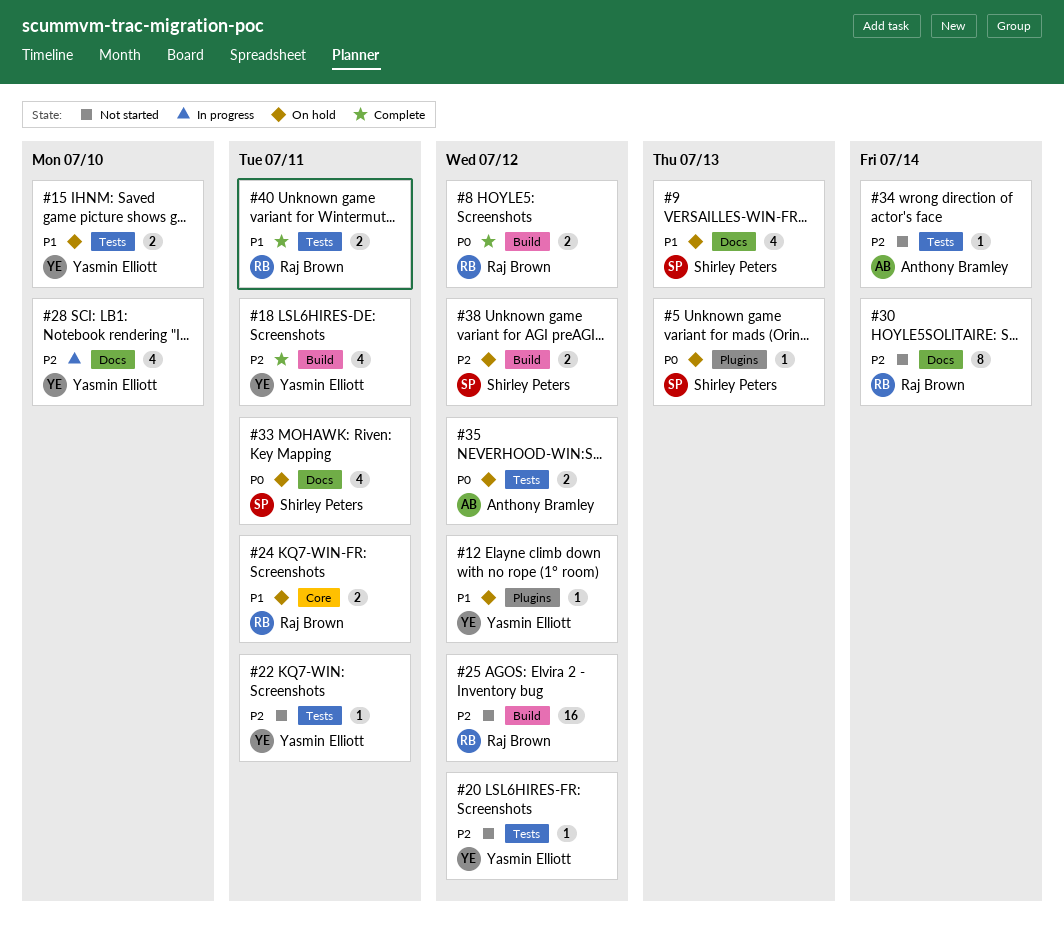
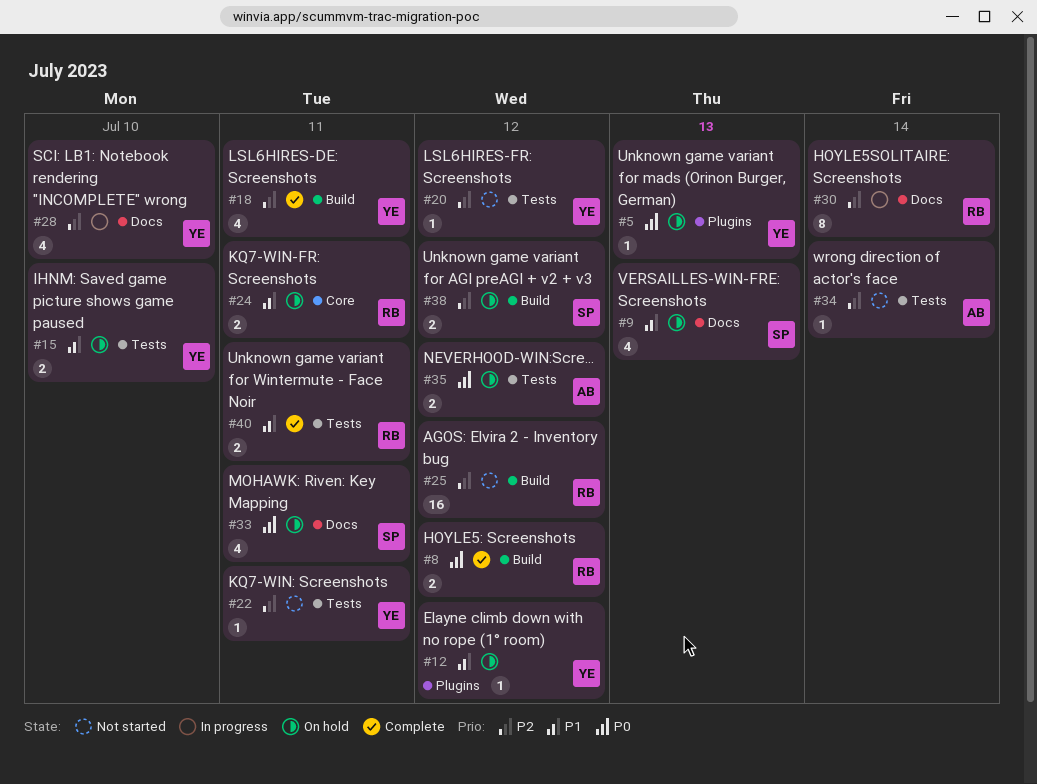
#5, owner: Shirley Peters -> Yasmin Elliott
#30, status: Not started -> In progress

